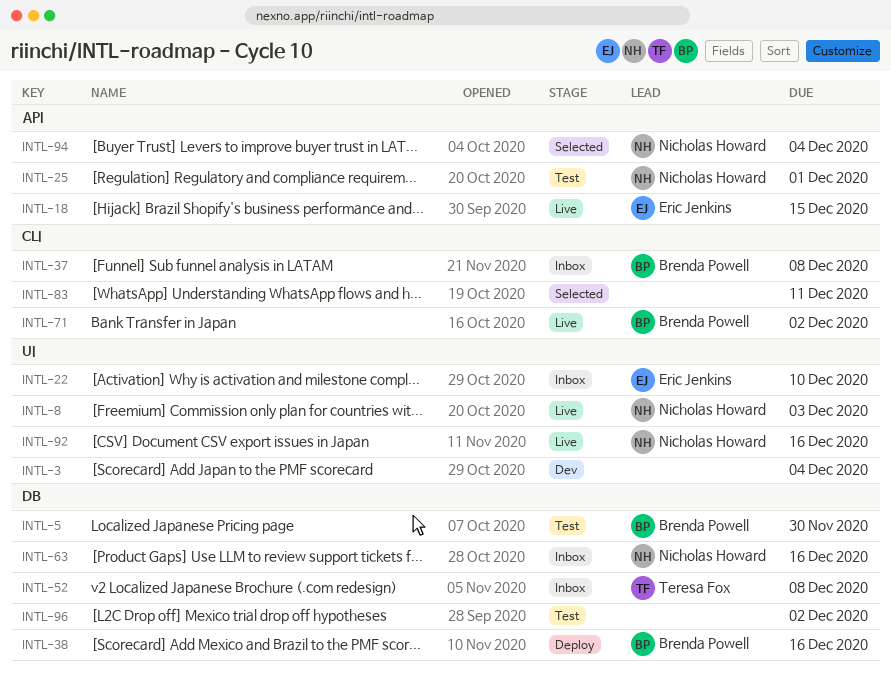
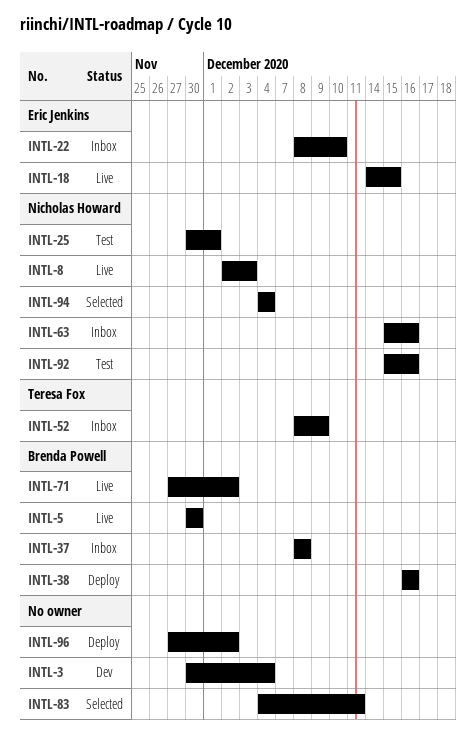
INTL-5, status: Test -> Live
INTL-52, due: Dec 8 -> Dec 9
INTL-92, status: Live -> Test
INTL-96, status: Test -> Deploy

